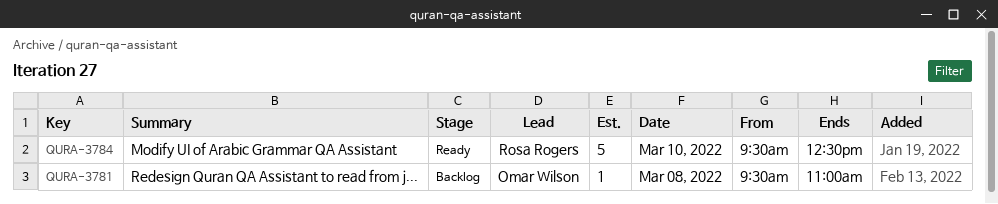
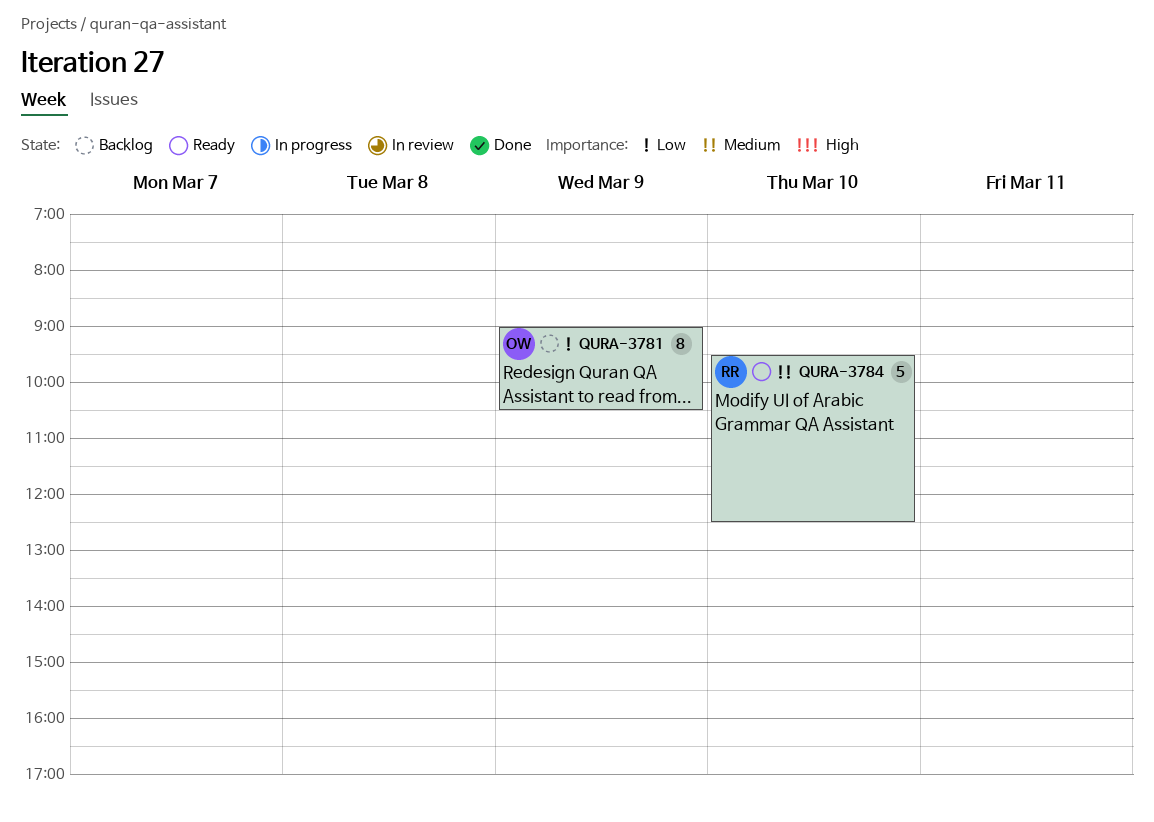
QURA-3781, estimate: 1 -> 8
QURA-3781, day: Mar 8 -> Mar 9
QURA-3781, begins: 09:30 -> 09:00
QURA-3781, ends: 11:00 -> 10:30

